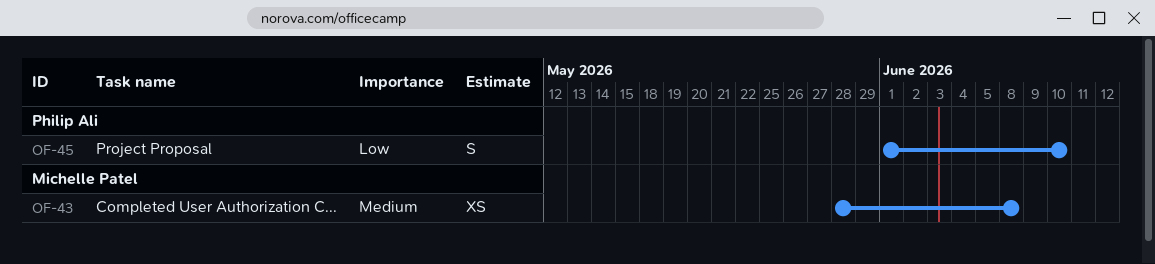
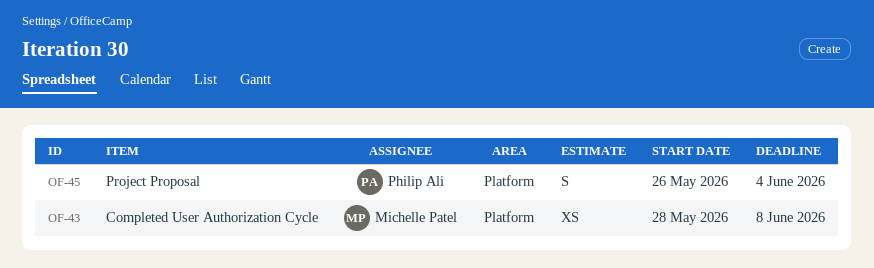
OF-45, start: Jun 1 -> May 26
OF-45, due: Jun 10 -> Jun 4

